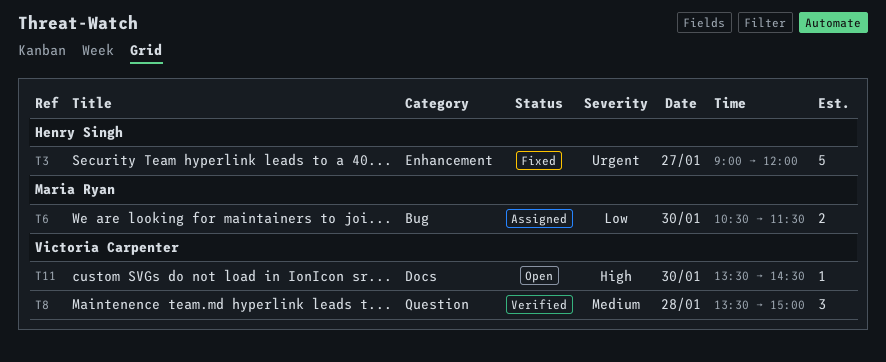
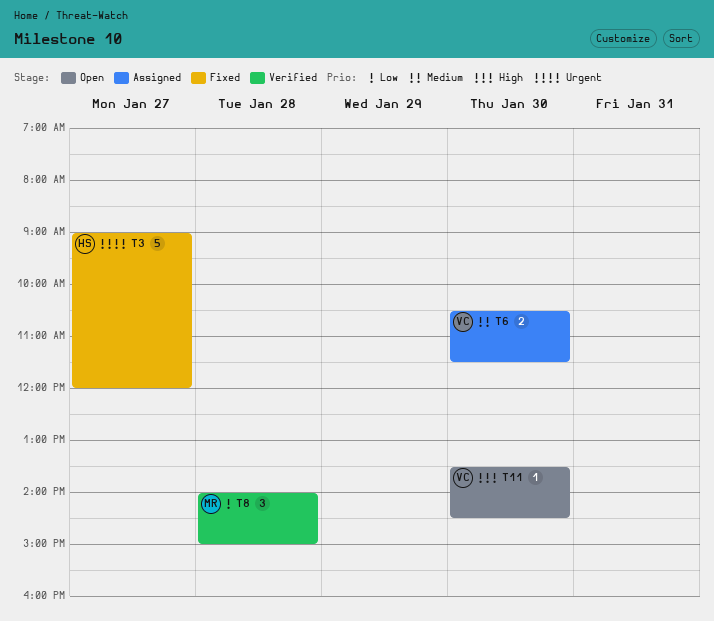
T6, owner: Maria Ryan -> Victoria Carpenter
T6, priority: Low -> Medium
T8, owner: Victoria Carpenter -> Maria Ryan
T8, priority: Medium -> Low
T8, begins: 13:30 -> 14:00

